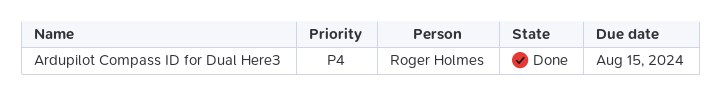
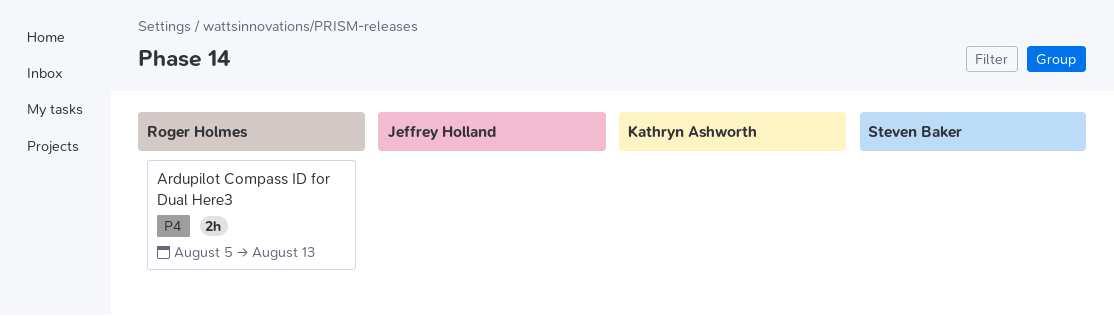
Ardupilot Compass ID for Dual Here3, due: Aug 15 -> Aug 13

